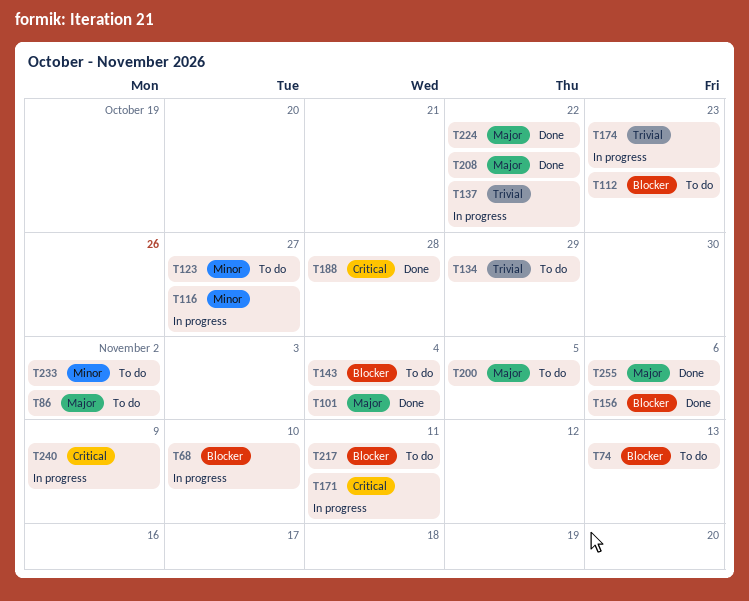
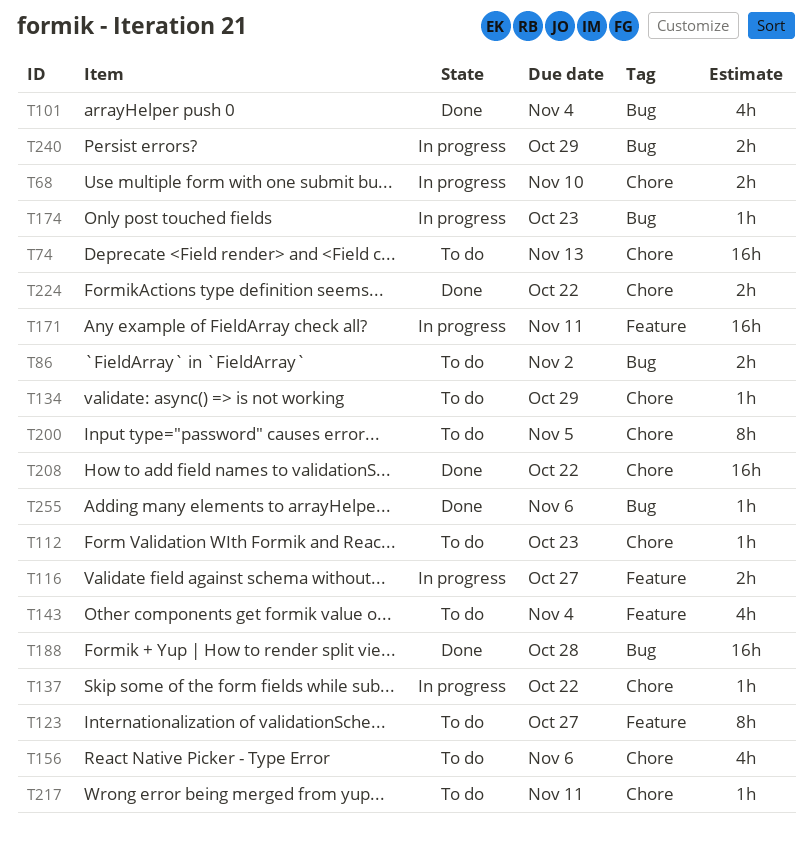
T156, status: Done -> To do
T233: present -> none
T240, due: Nov 9 -> Oct 29

